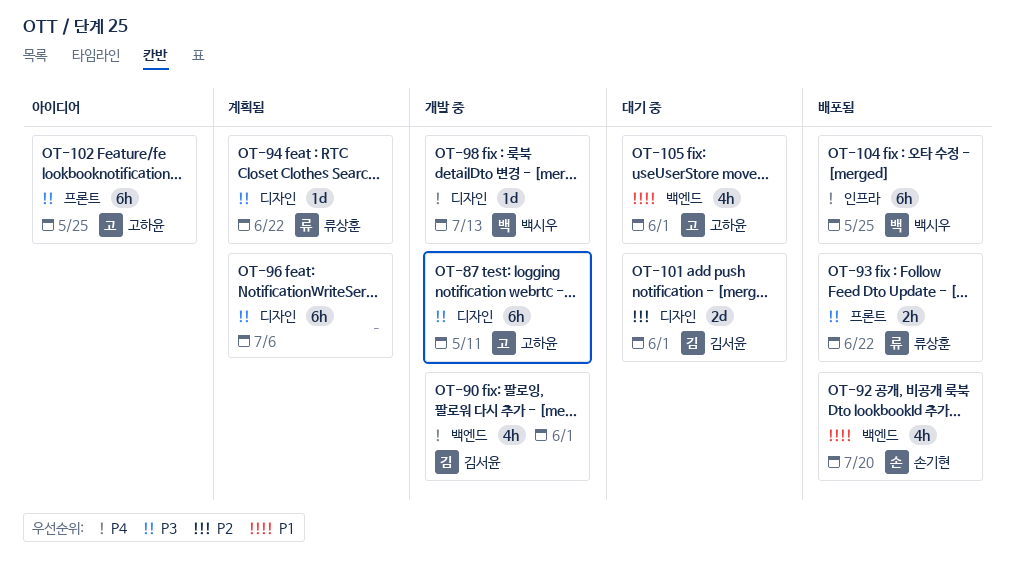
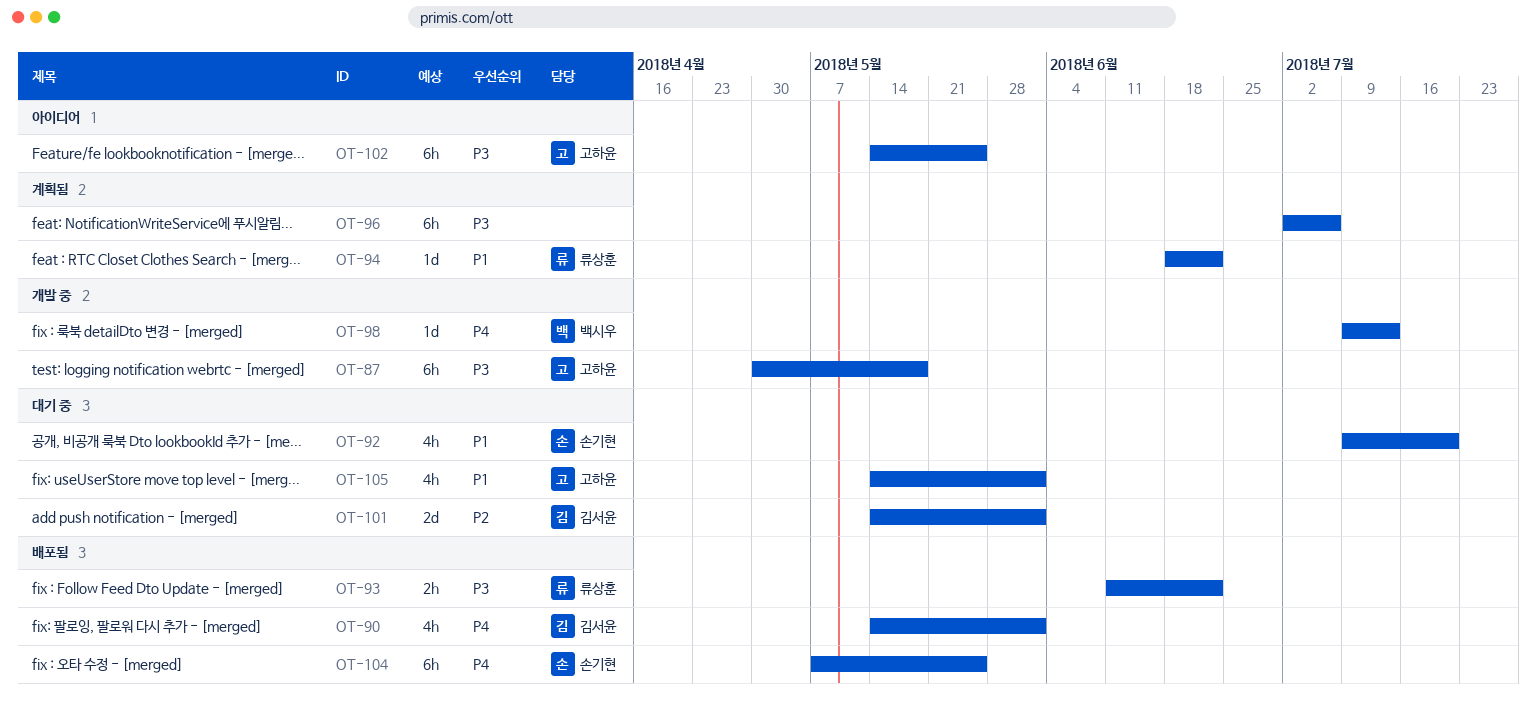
OT-87, due: May 11 -> May 18
OT-90, status: 개발 중 -> 배포됨
OT-92, status: 배포됨 -> 대기 중
OT-94, priority: P3 -> P1
OT-104, owner: 백시우 -> 손기현

